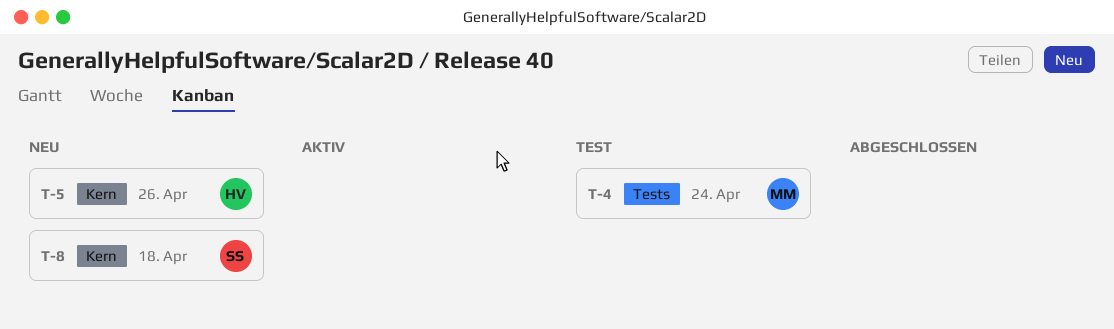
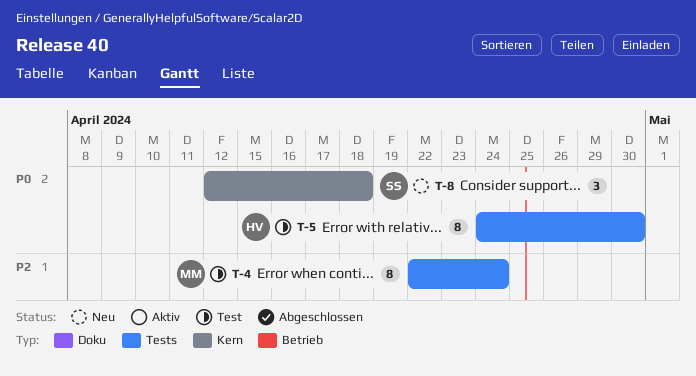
T-5, status: Neu -> Test
T-5, label: Kern -> Tests
T-5, due: Apr 26 -> Apr 30

